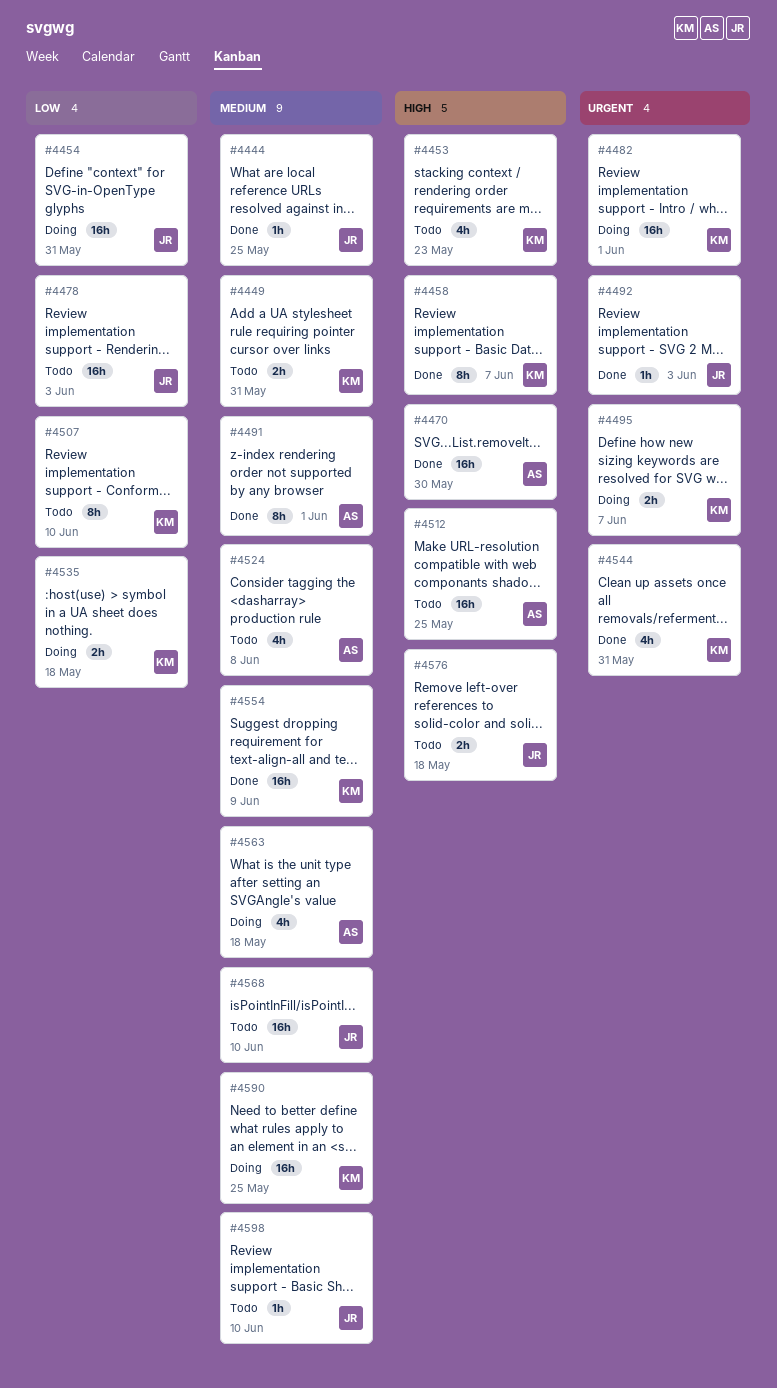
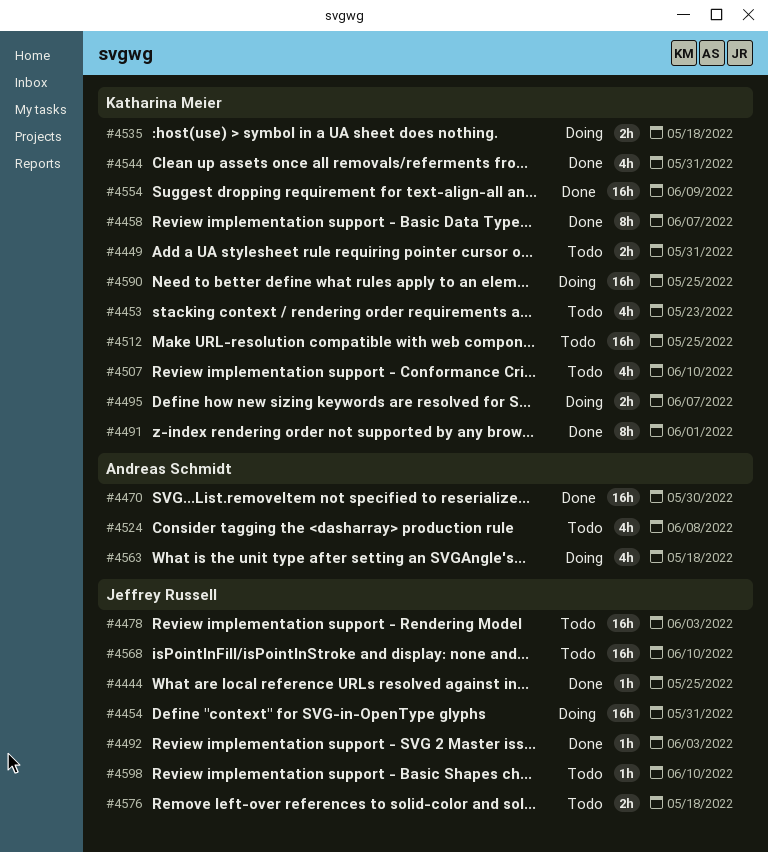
#4482: present -> none
#4491, owner: Andreas Schmidt -> Katharina Meier
#4507, estimate: 8h -> 4h
#4512, owner: Andreas Schmidt -> Katharina Meier

